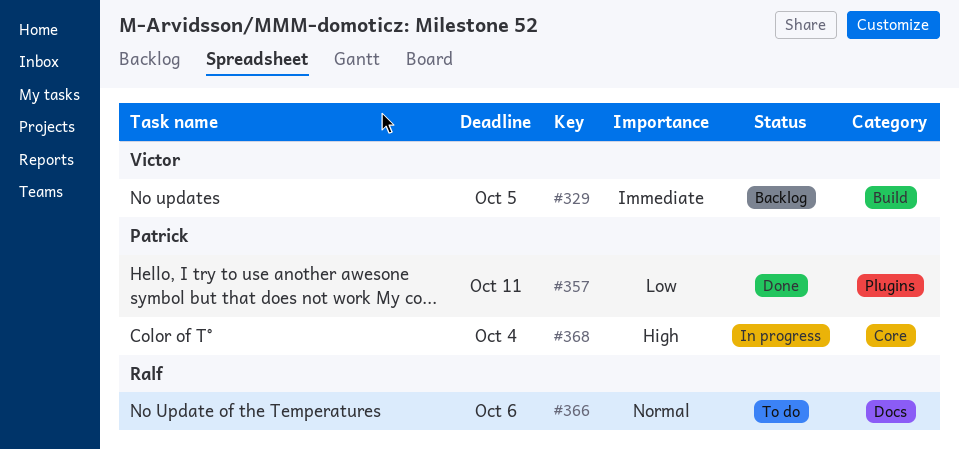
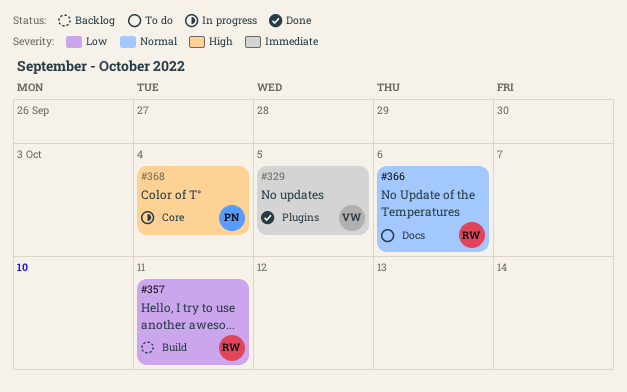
#329, status: Backlog -> Done
#329, label: Build -> Plugins
#357, status: Done -> Backlog
#357, owner: Patrick -> Ralf
#357, label: Plugins -> Build

